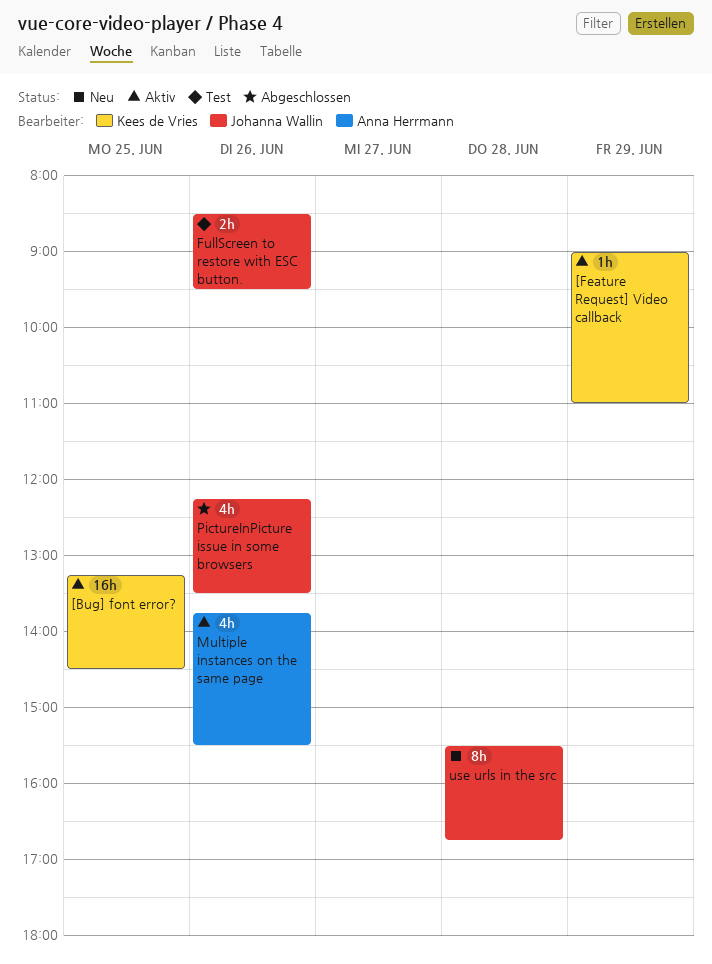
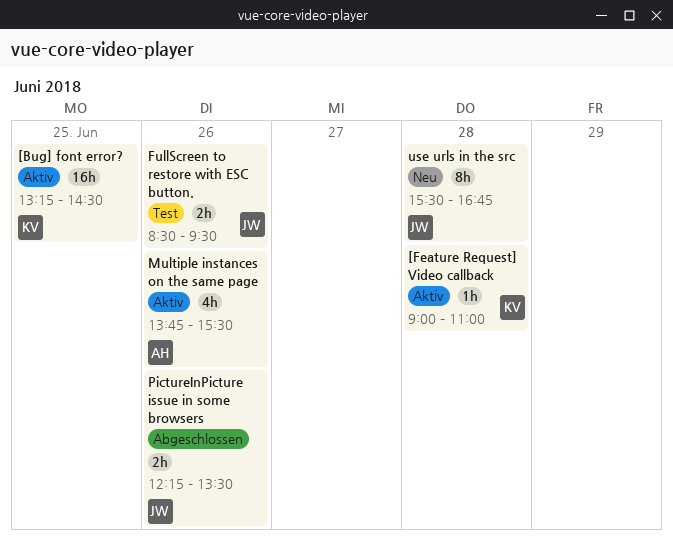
[Feature Request] Video callback, day: Jun 29 -> Jun 28
PictureInPicture issue in some browsers, estimate: 4h -> 2h

